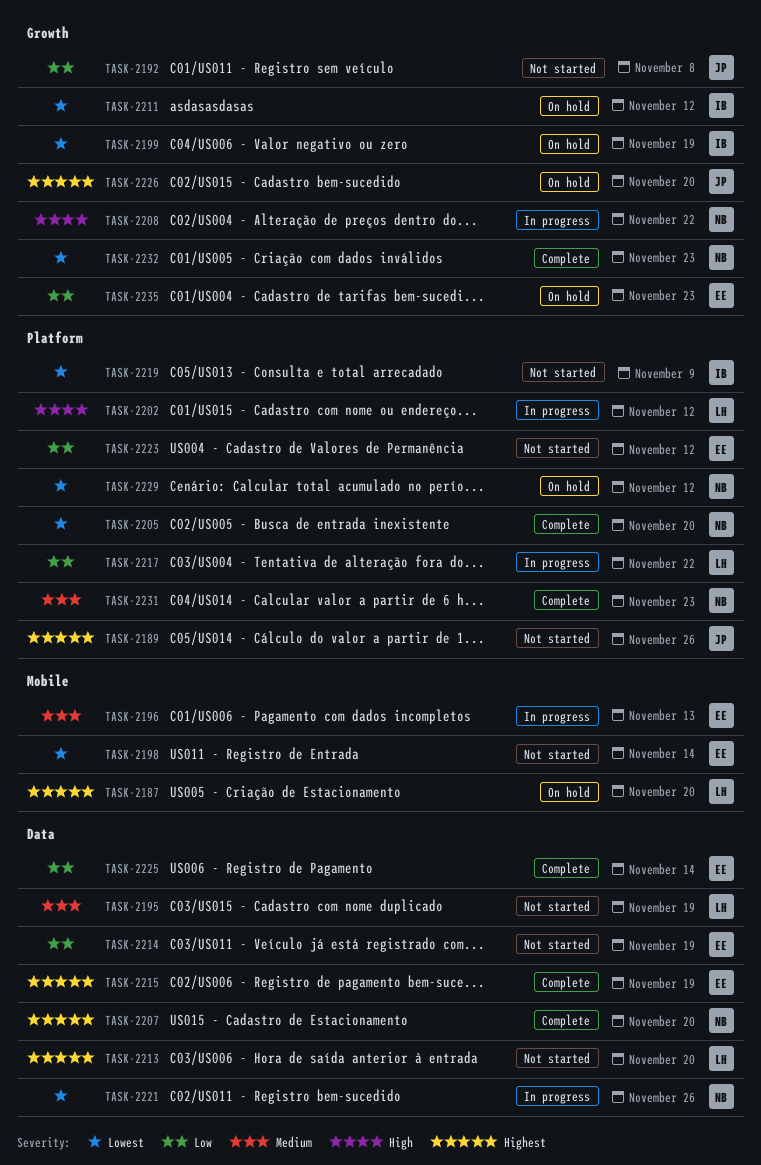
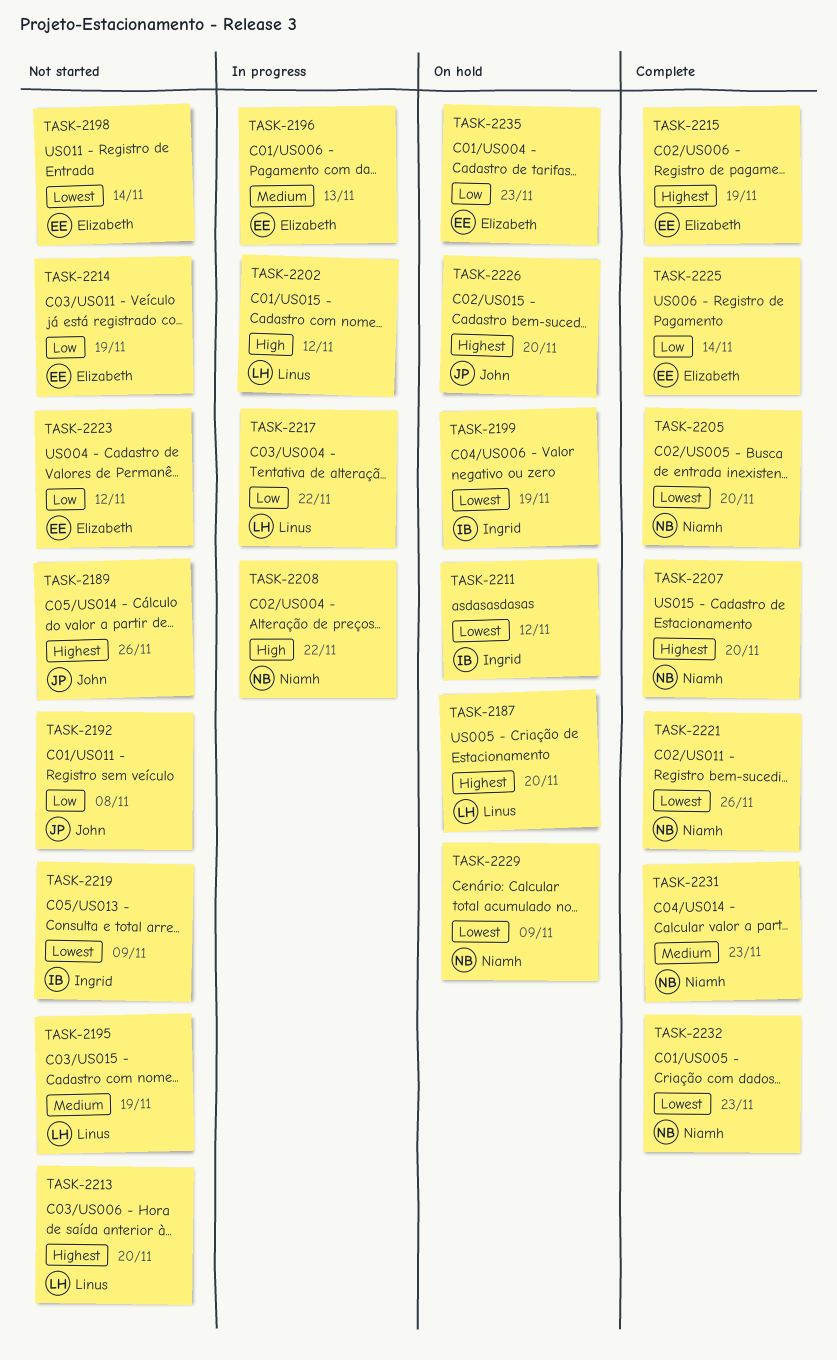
TASK-2221, status: In progress -> Complete
TASK-2229, due: Nov 12 -> Nov 9

